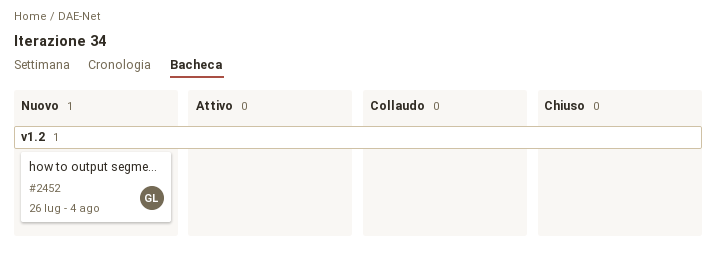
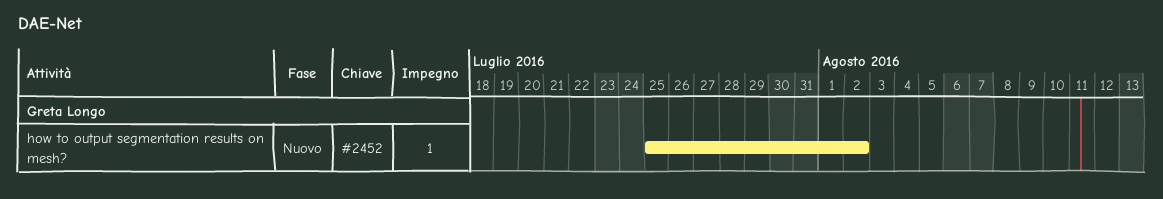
#2452, start: Jul 26 -> Jul 25
#2452, due: Aug 4 -> Aug 2

